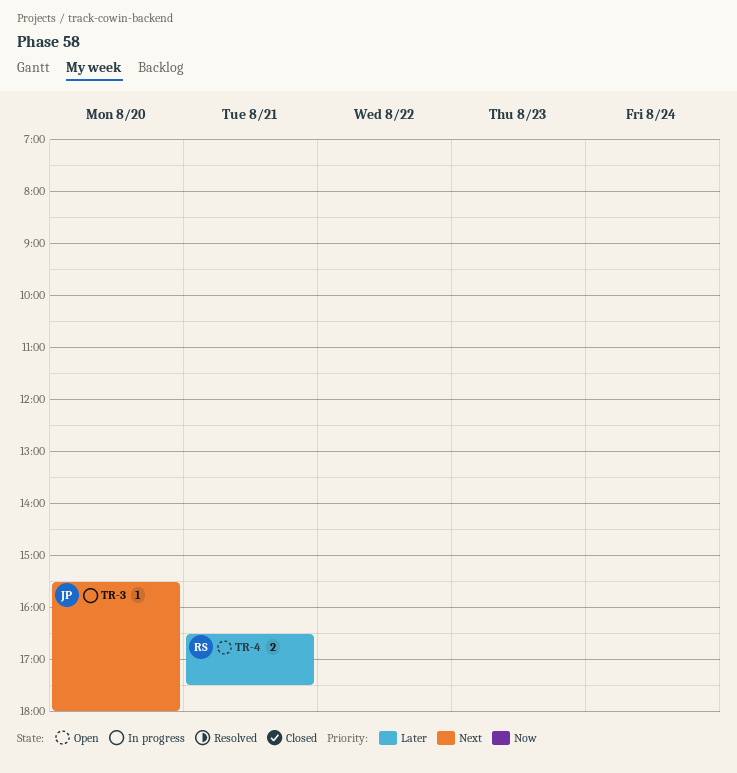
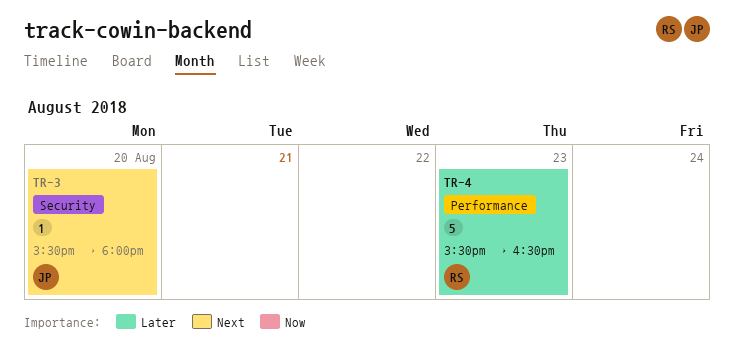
TR-4, estimate: 2 -> 5
TR-4, day: Aug 21 -> Aug 23
TR-4, begins: 16:30 -> 15:30
TR-4, ends: 17:30 -> 16:30

